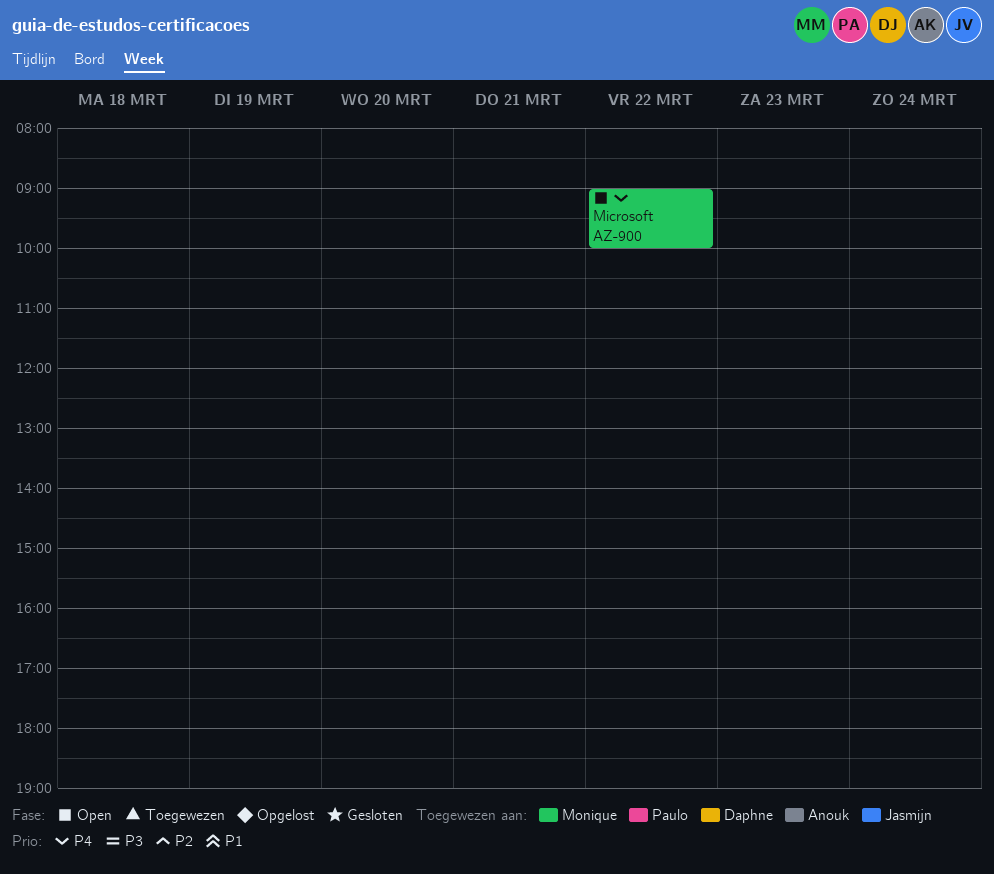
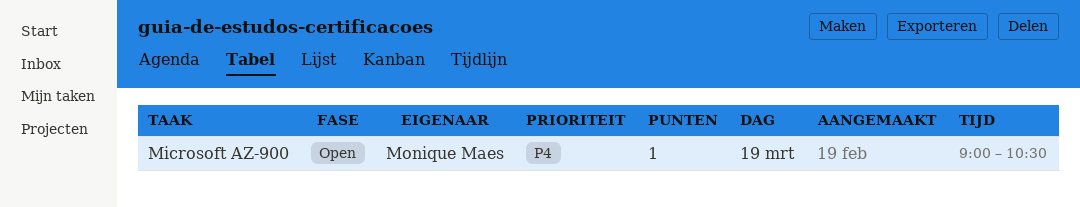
Microsoft AZ-900, day: Mar 22 -> Mar 19
Microsoft AZ-900, ends: 10:00 -> 10:30

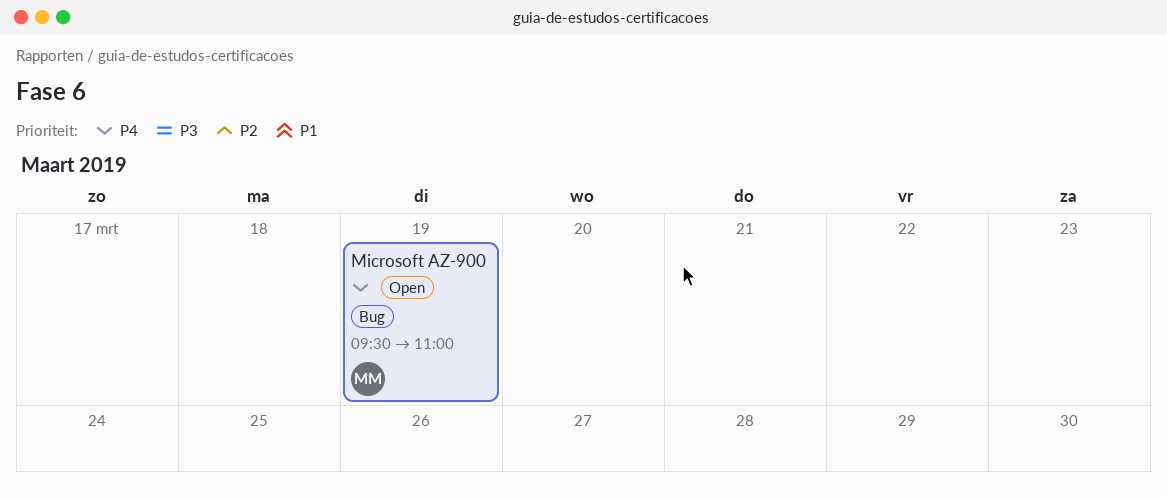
Microsoft AZ-900, begins: 09:00 -> 09:30
Microsoft AZ-900, ends: 10:30 -> 11:00

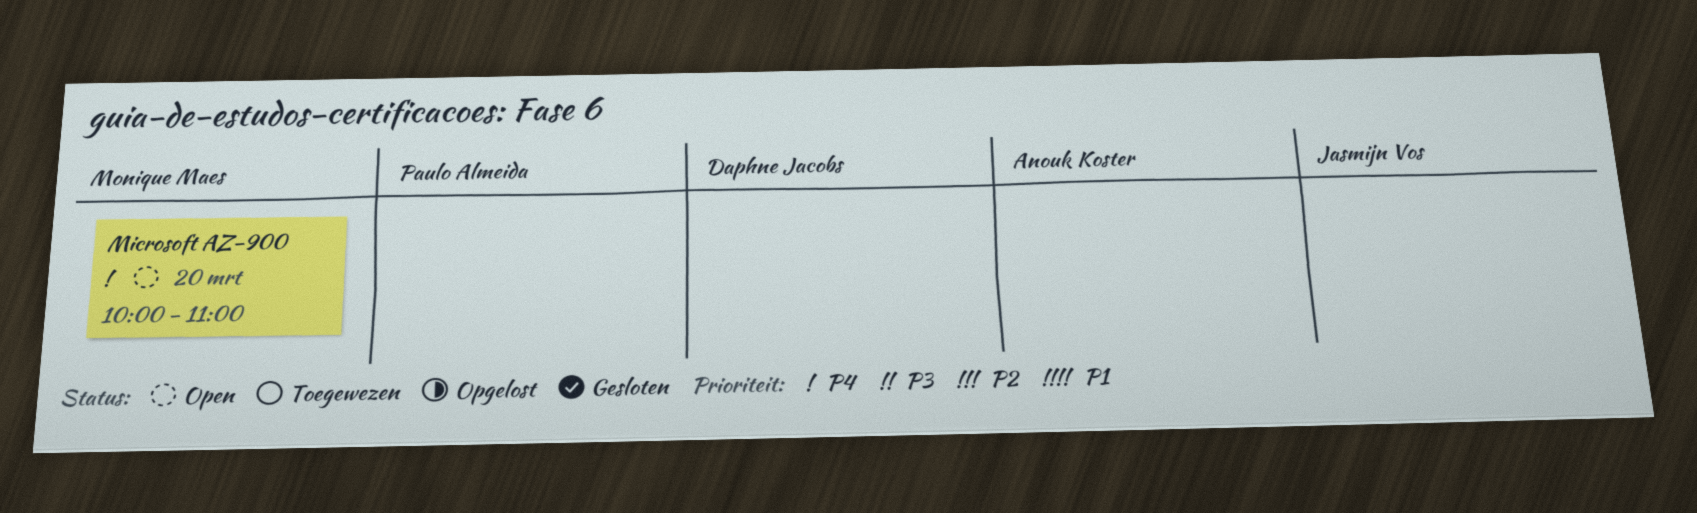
Microsoft AZ-900, day: Mar 19 -> Mar 20
Microsoft AZ-900, begins: 09:30 -> 10:00

